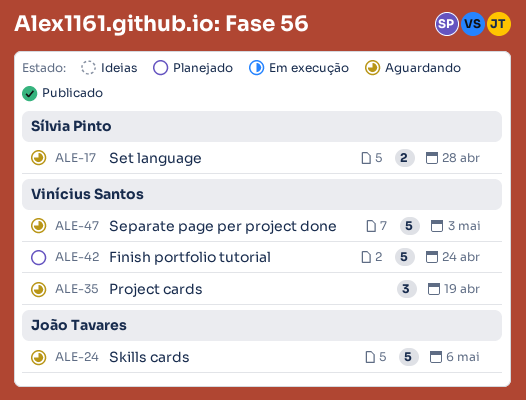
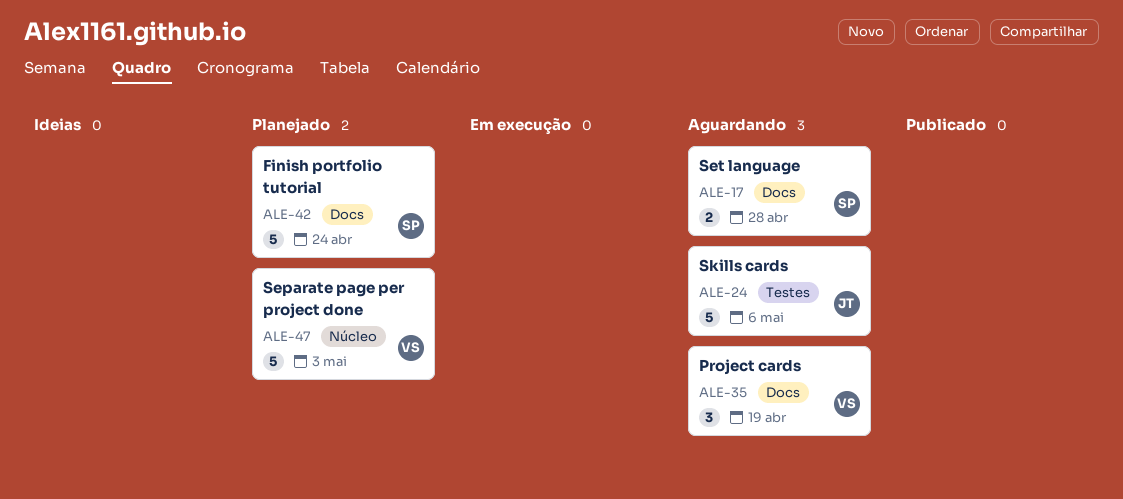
ALE-42, owner: Vinícius Santos -> Sílvia Pinto
ALE-47, status: Aguardando -> Planejado

